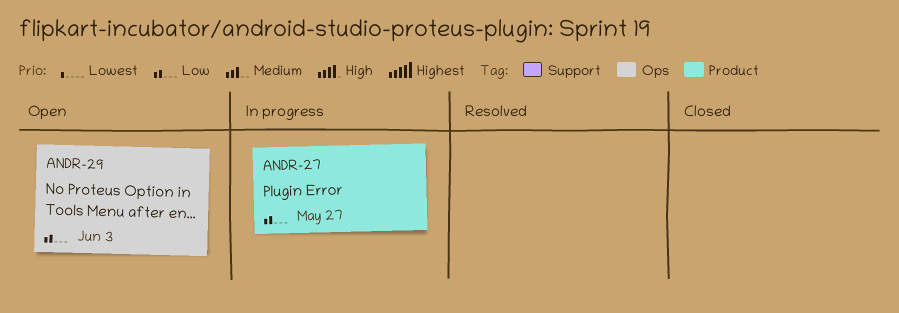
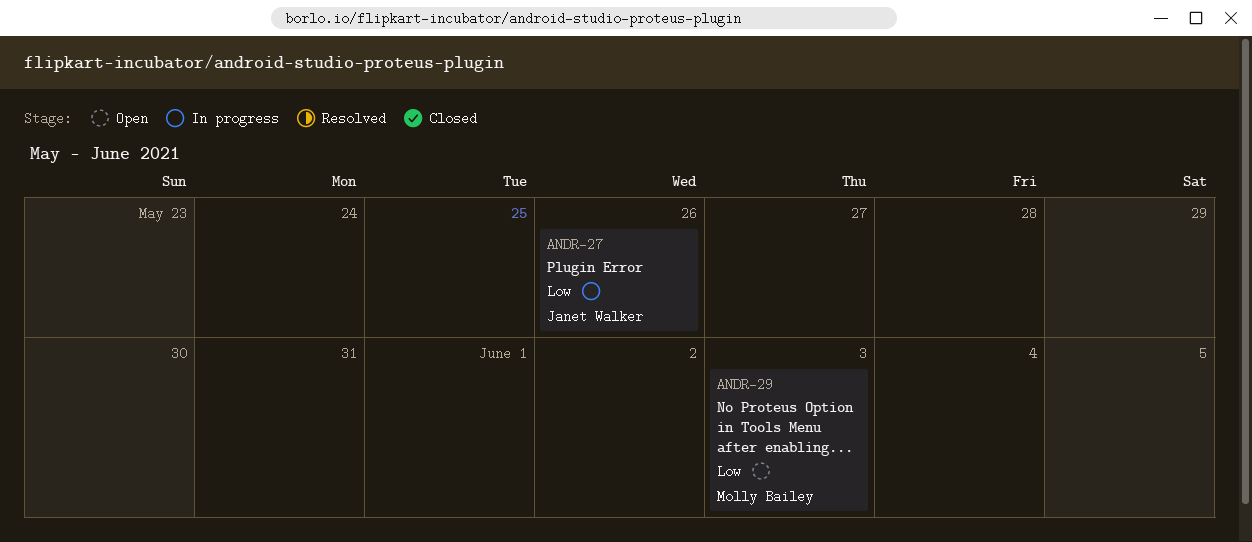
ANDR-27, due: May 27 -> May 26

